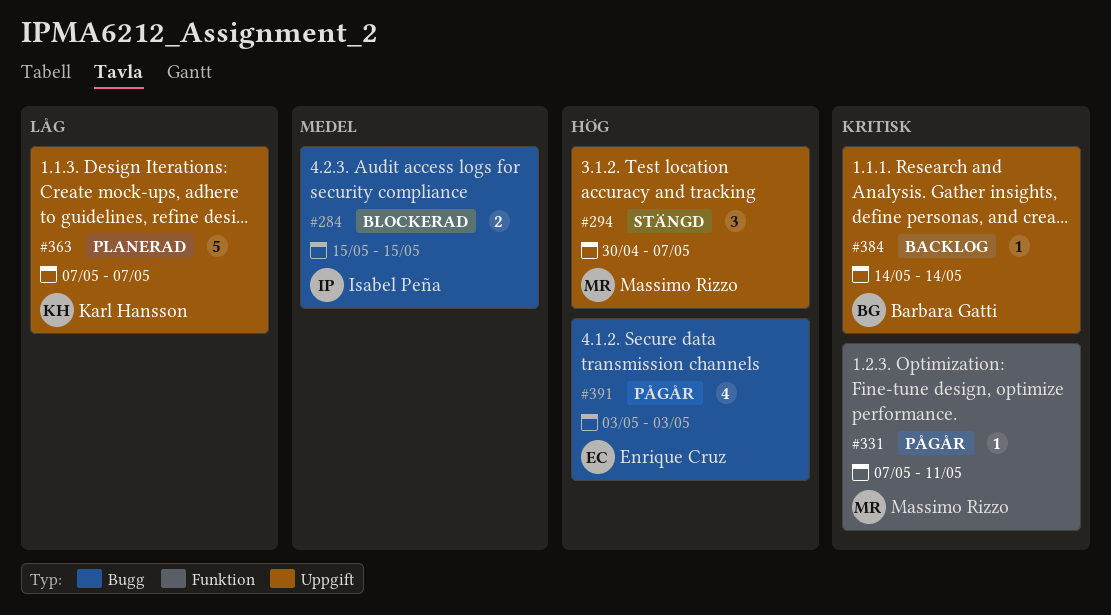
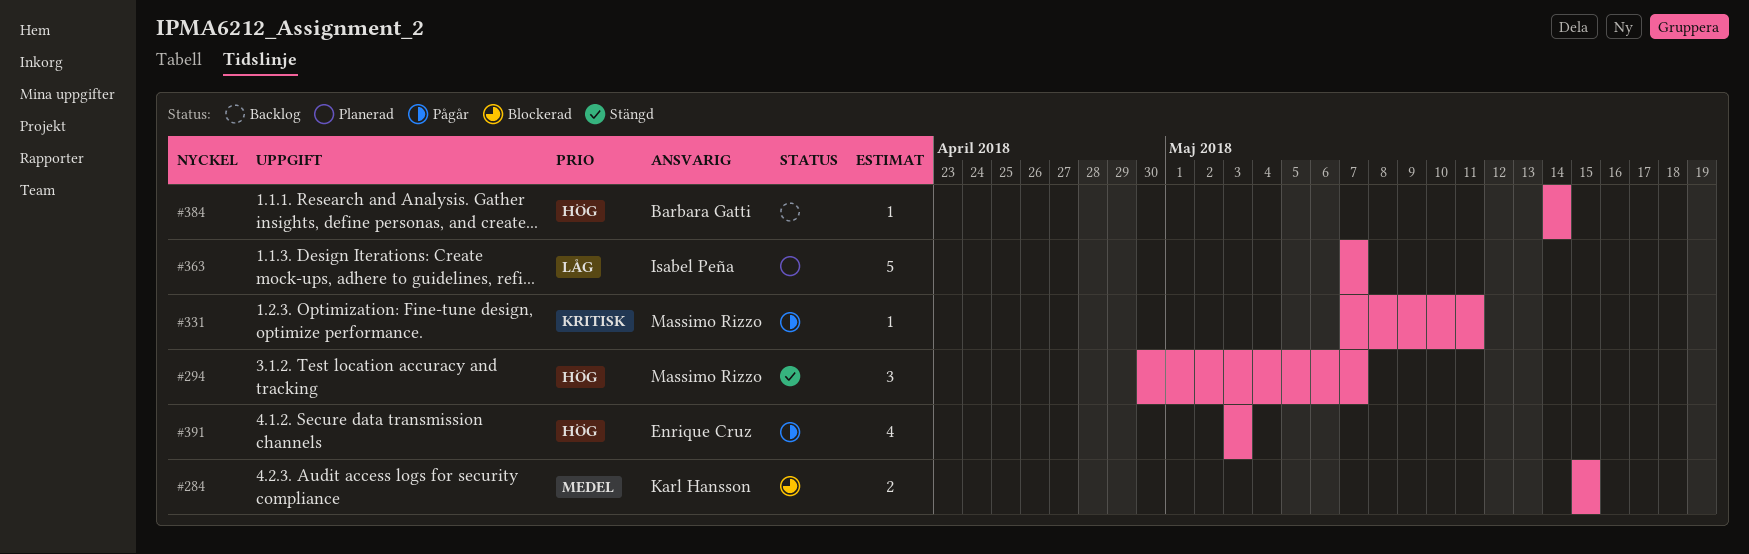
#284, owner: Isabel Peña -> Karl Hansson
#363, owner: Karl Hansson -> Isabel Peña
#384, priority: Kritisk -> Hög

